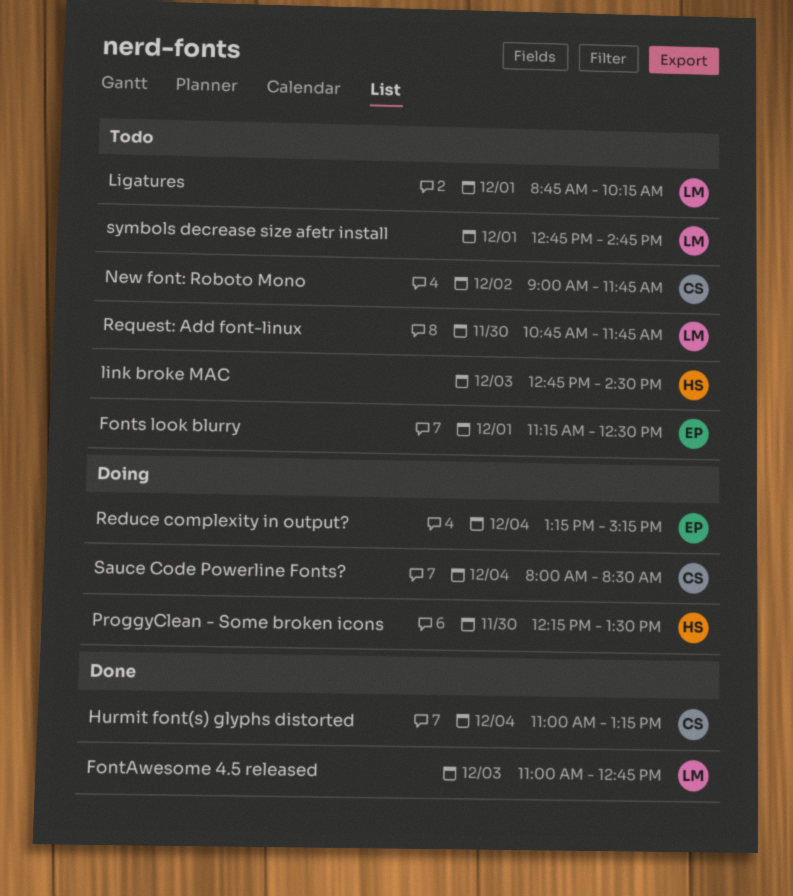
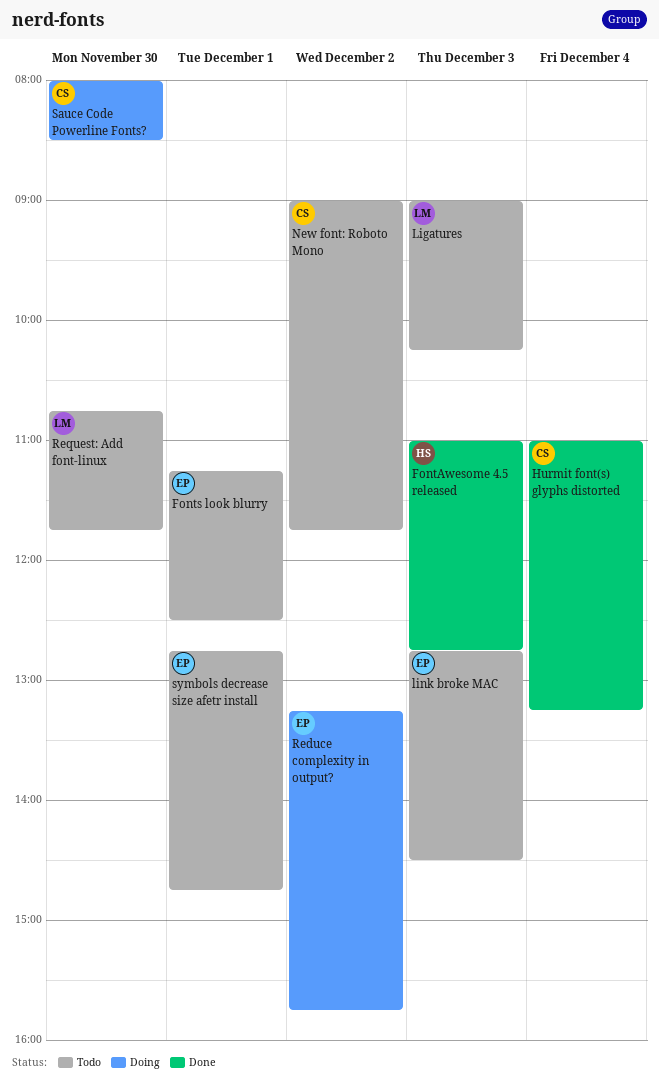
FontAwesome 4.5 released, owner: LM -> HS
Ligatures, day: Dec 1 -> Dec 3
Ligatures, begins: 08:45 -> 09:00
link broke MAC, owner: HS -> EP
ProggyClean - Some broken icons: present -> none
Reduce complexity in output?, day: Dec 4 -> Dec 2
Reduce complexity in output?, ends: 15:15 -> 15:45
Sauce Code Powerline Fonts?, day: Dec 4 -> Nov 30
symbols decrease size afetr install, owner: LM -> EP

